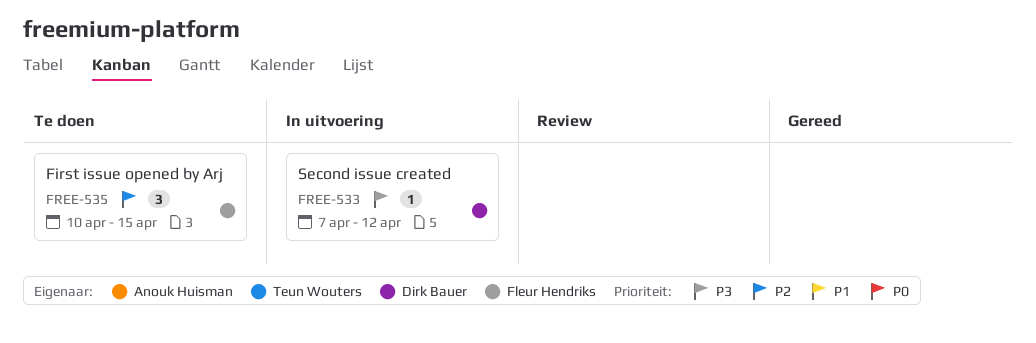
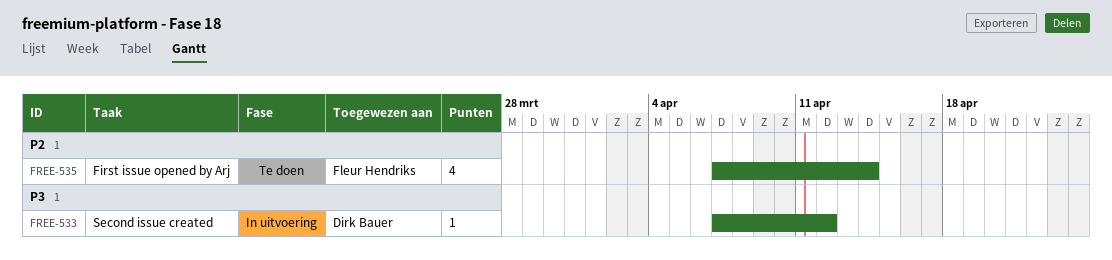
FREE-535, estimate: 3 -> 4
FREE-535, start: Apr 10 -> Apr 7
FREE-535, due: Apr 15 -> Apr 14

